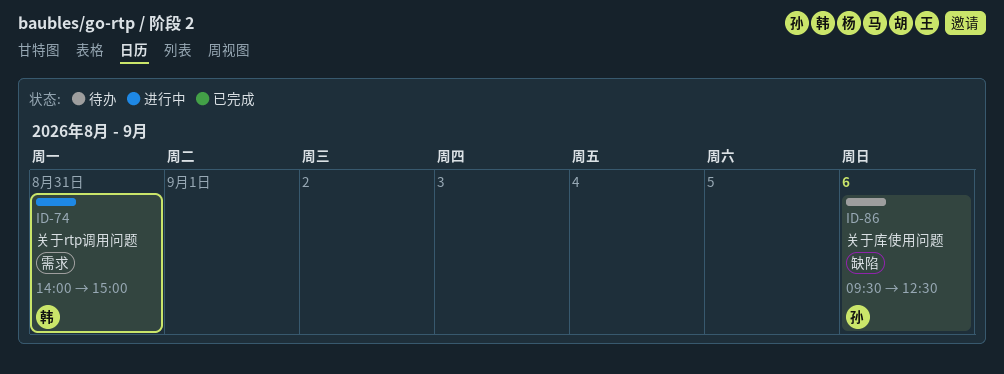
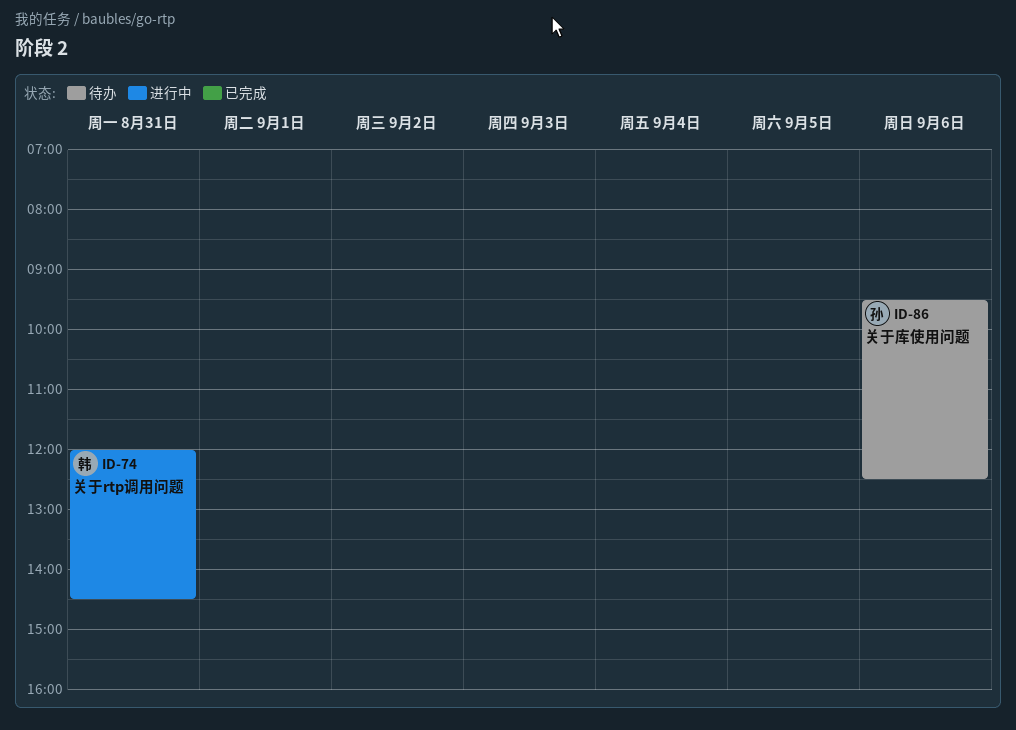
ID-74, begins: 14:00 -> 12:00
ID-74, ends: 15:00 -> 14:30

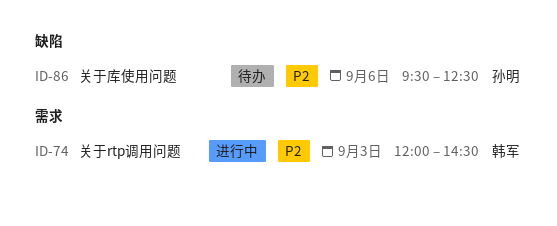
ID-74, day: Aug 31 -> Sep 3

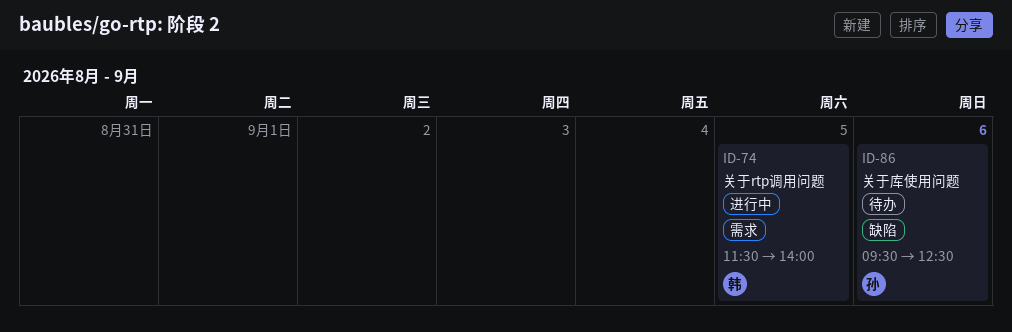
ID-74, day: Sep 3 -> Sep 5
ID-74, begins: 12:00 -> 11:30
ID-74, ends: 14:30 -> 14:00

